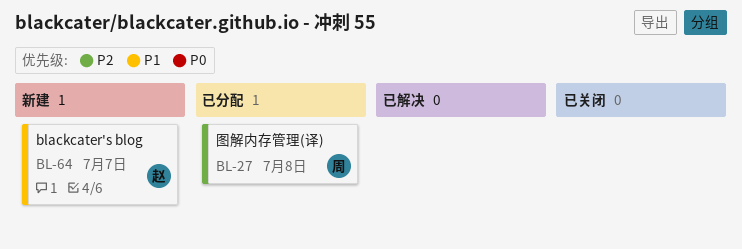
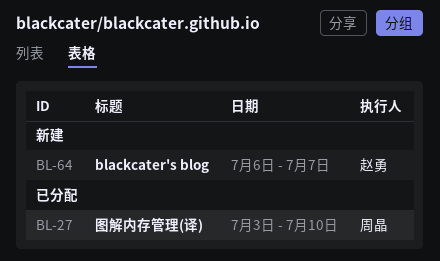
BL-27, due: Jul 8 -> Jul 10

